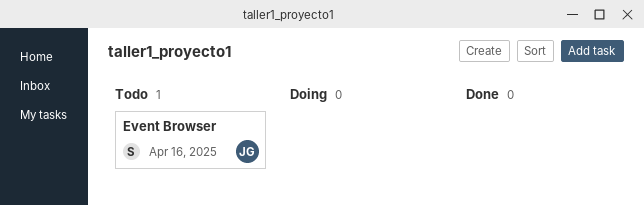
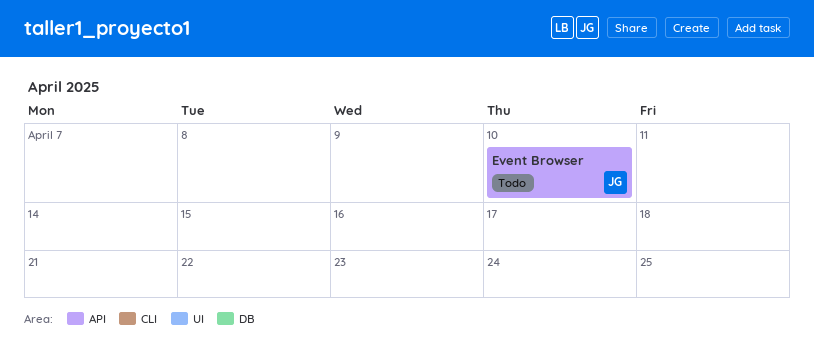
Event Browser, due: Apr 16 -> Apr 10

